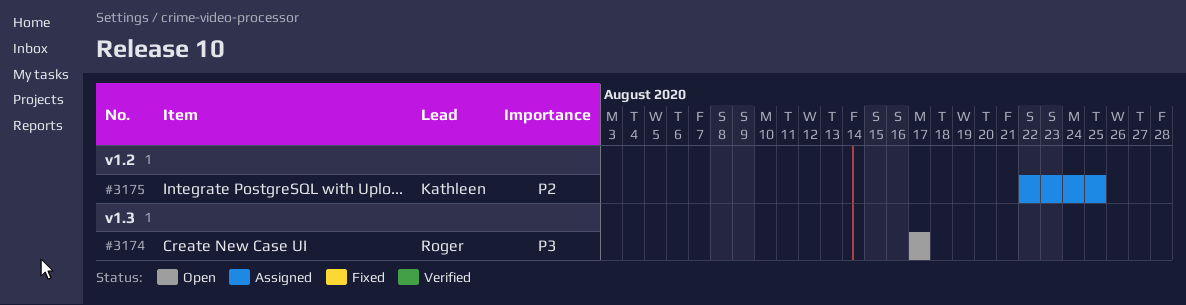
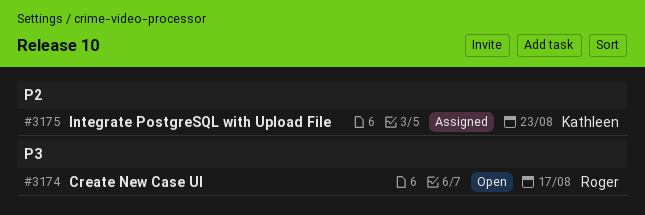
#3175, due: Aug 25 -> Aug 23

